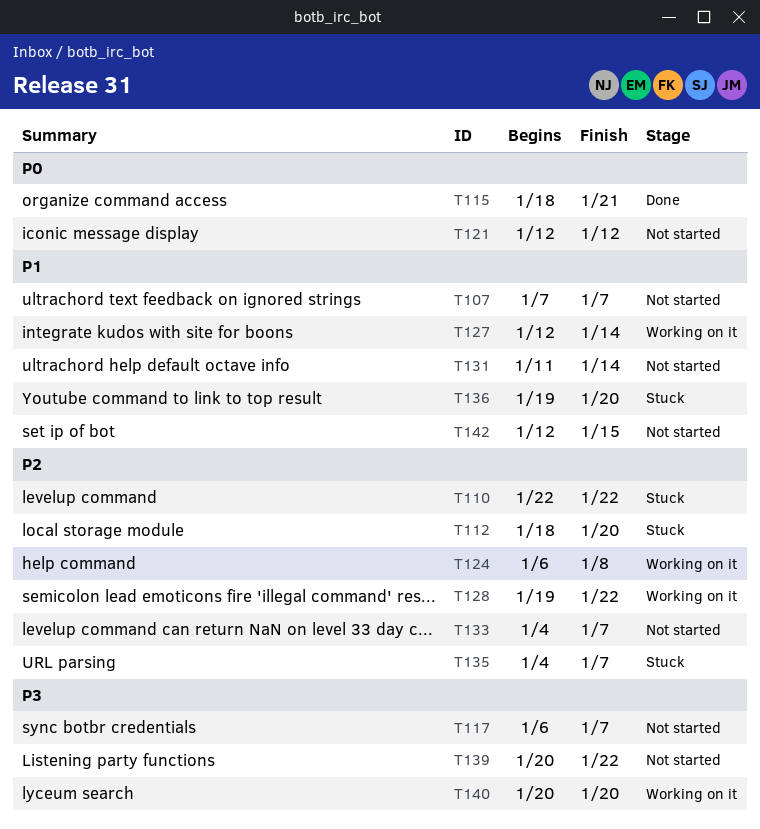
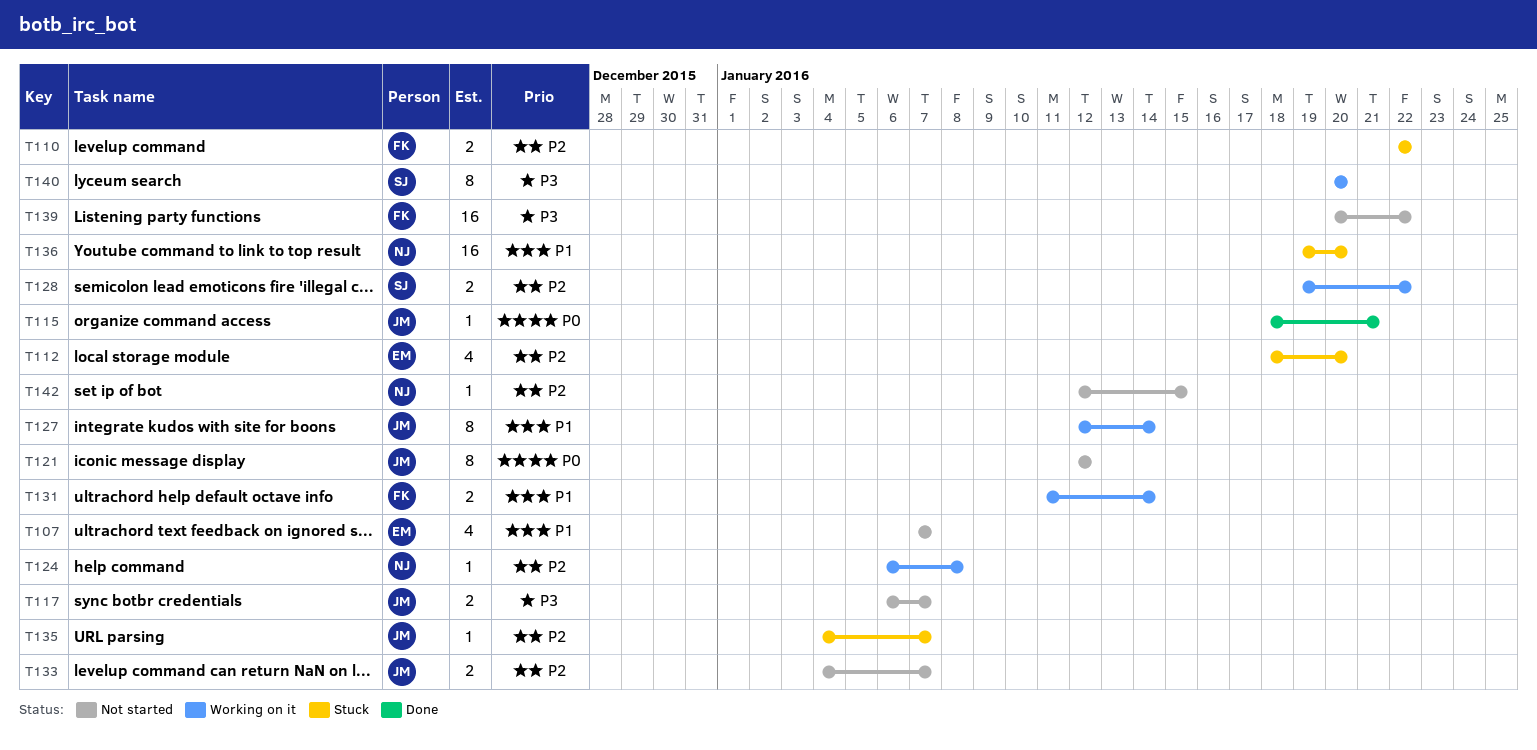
T131, status: Not started -> Working on it
T142, priority: P1 -> P2

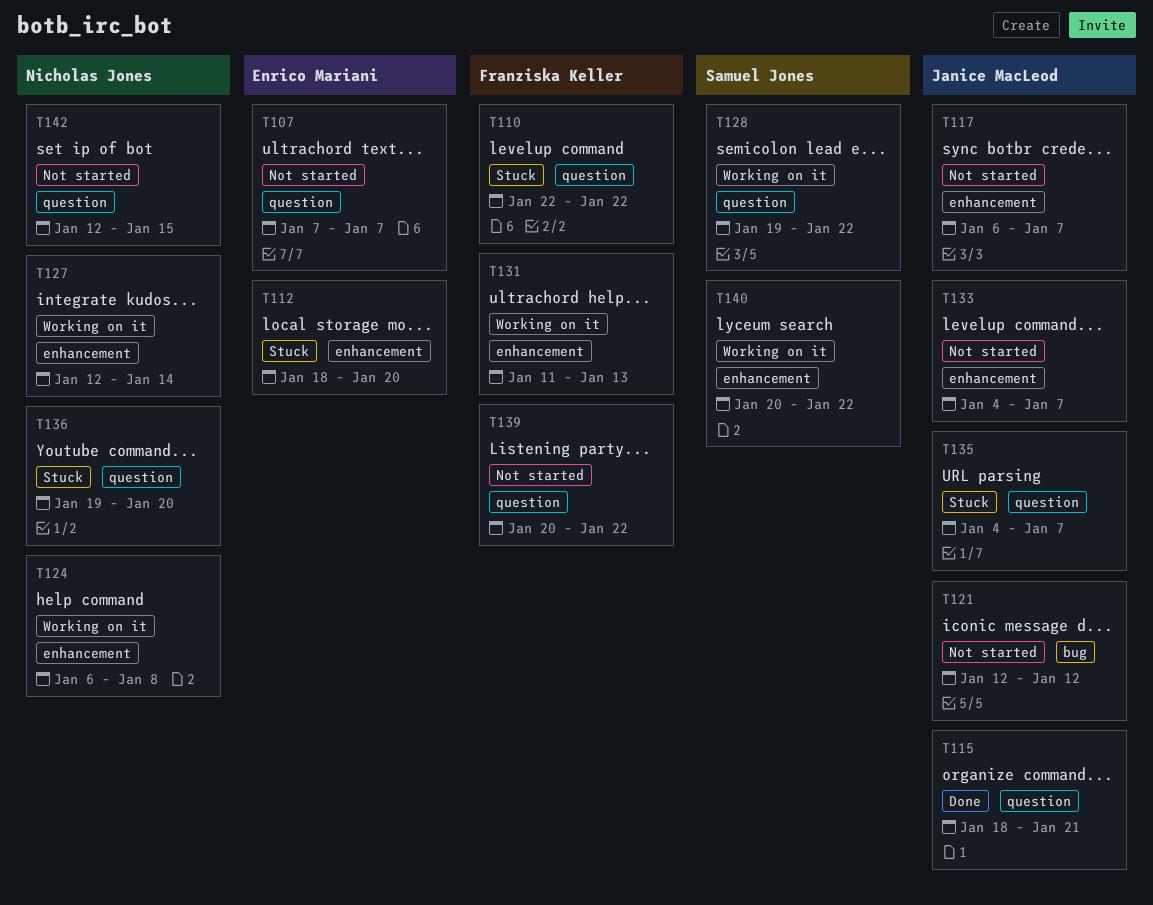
T127, owner: Janice MacLeod -> Nicholas Jones
T131, due: Jan 14 -> Jan 13
T140, due: Jan 20 -> Jan 22

